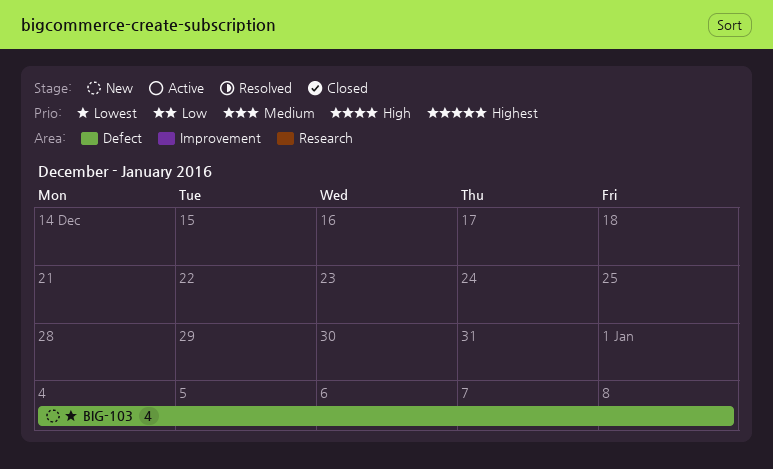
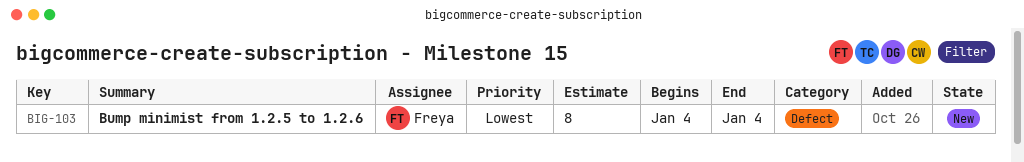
BIG-103, estimate: 4 -> 8
BIG-103, due: Jan 8 -> Jan 4

